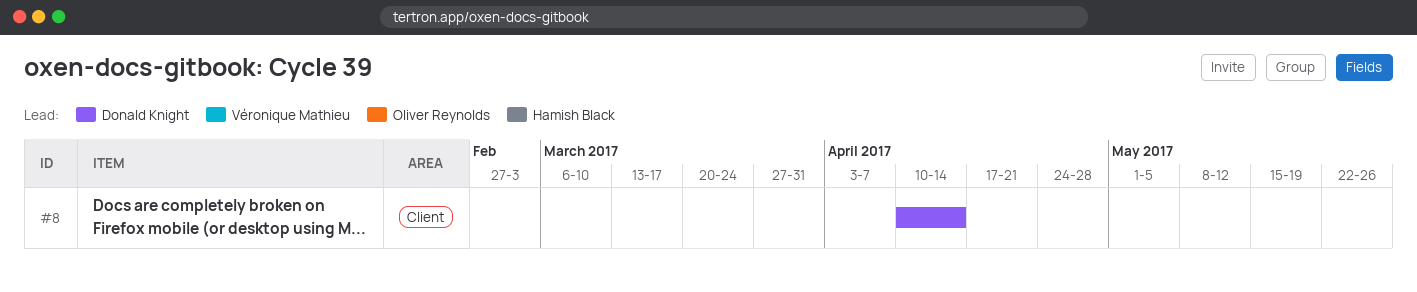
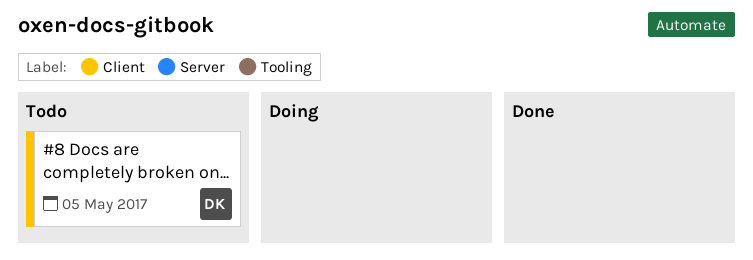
#8, due: Apr 14 -> May 5

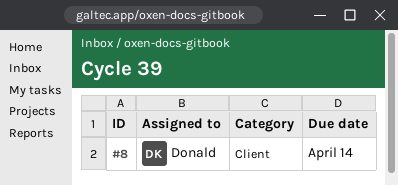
#8, due: May 5 -> Apr 14

